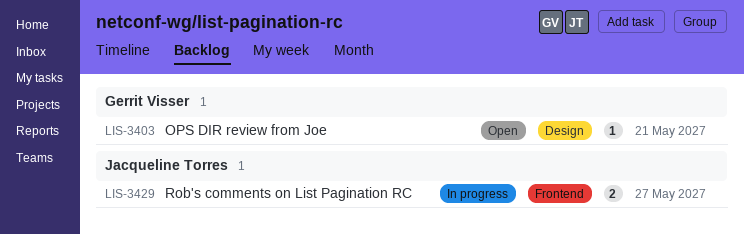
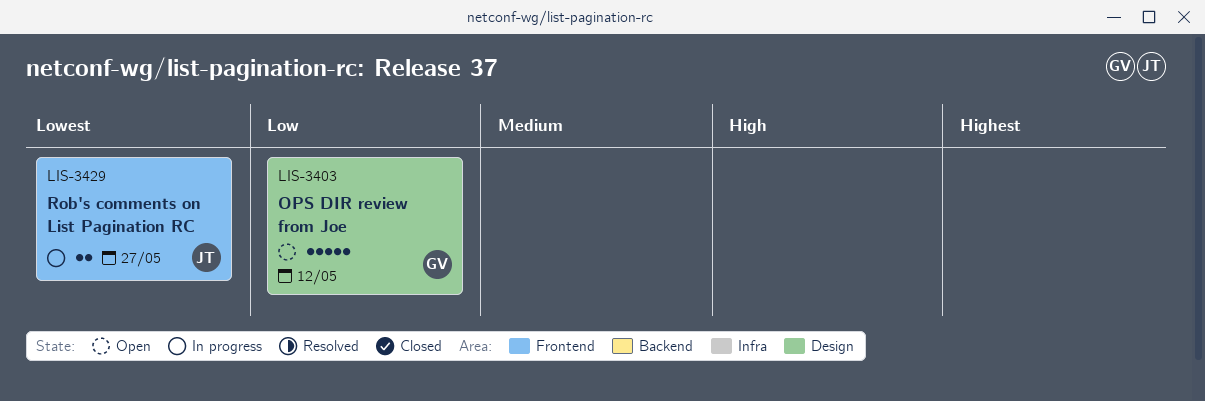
LIS-3403, estimate: 1 -> 5
LIS-3403, due: May 21 -> May 12

